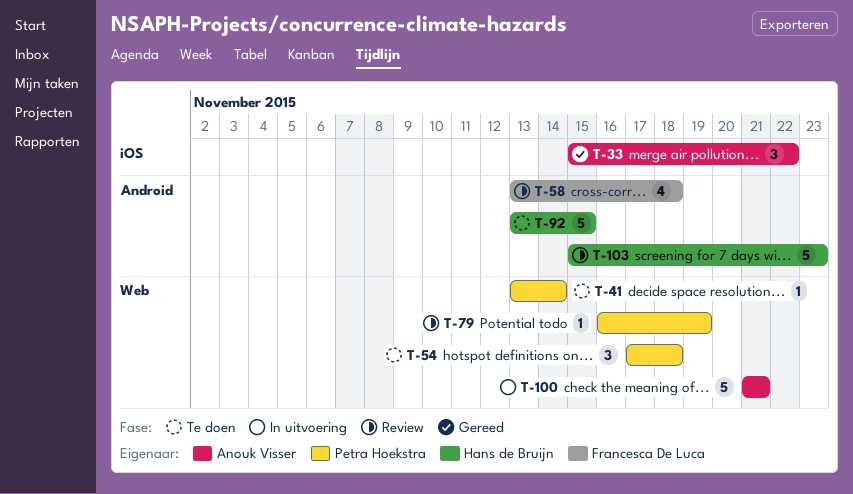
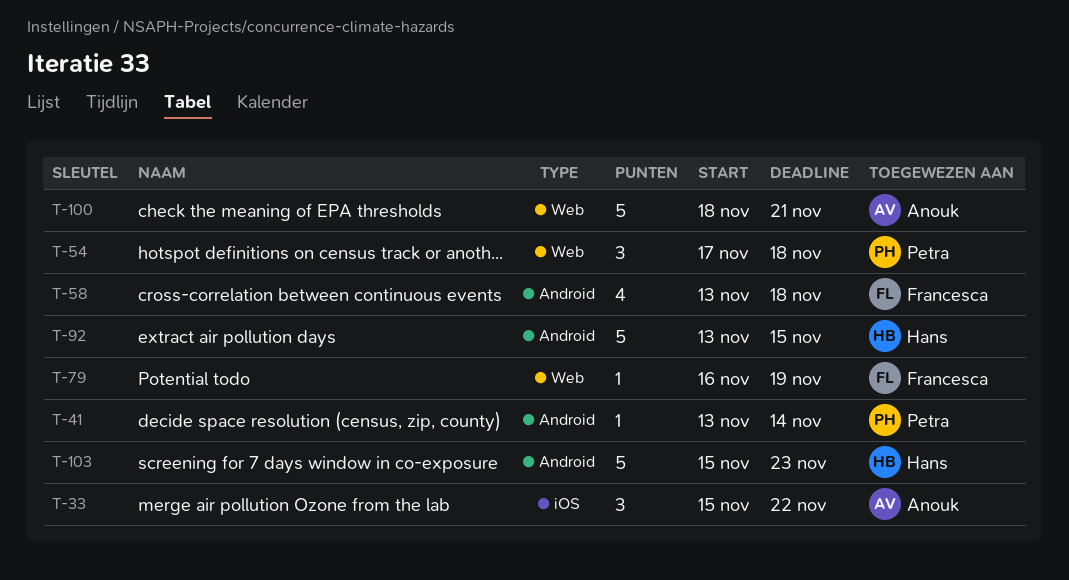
T-41, label: Web -> Android
T-79, owner: Petra Hoekstra -> Francesca De Luca
T-100, start: Nov 21 -> Nov 18

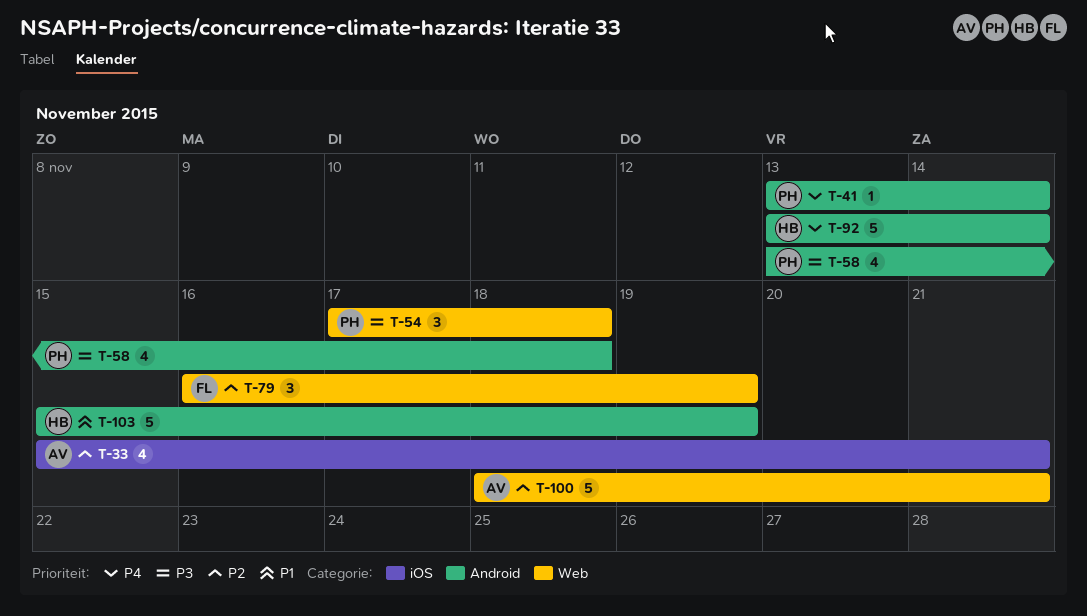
T-33, estimate: 3 -> 4
T-33, due: Nov 22 -> Nov 21
T-58, owner: Francesca -> Petra
T-79, estimate: 1 -> 3
T-92, due: Nov 15 -> Nov 14
T-103, due: Nov 23 -> Nov 19

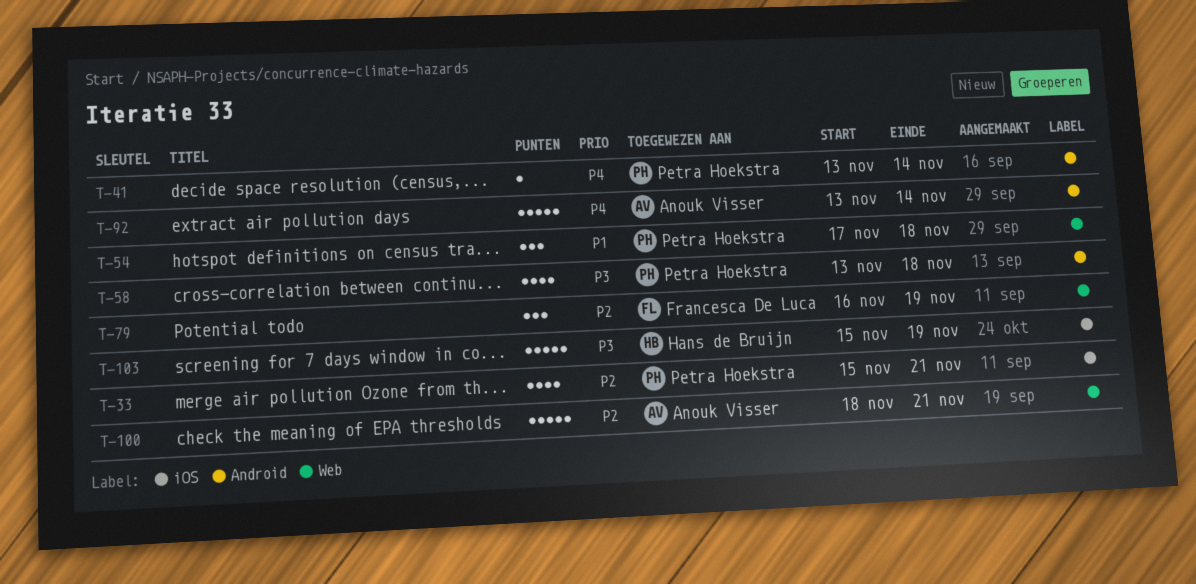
T-33, owner: Anouk Visser -> Petra Hoekstra
T-54, priority: P3 -> P1
T-92, owner: Hans de Bruijn -> Anouk Visser
T-103, priority: P1 -> P3
T-103, label: Android -> iOS

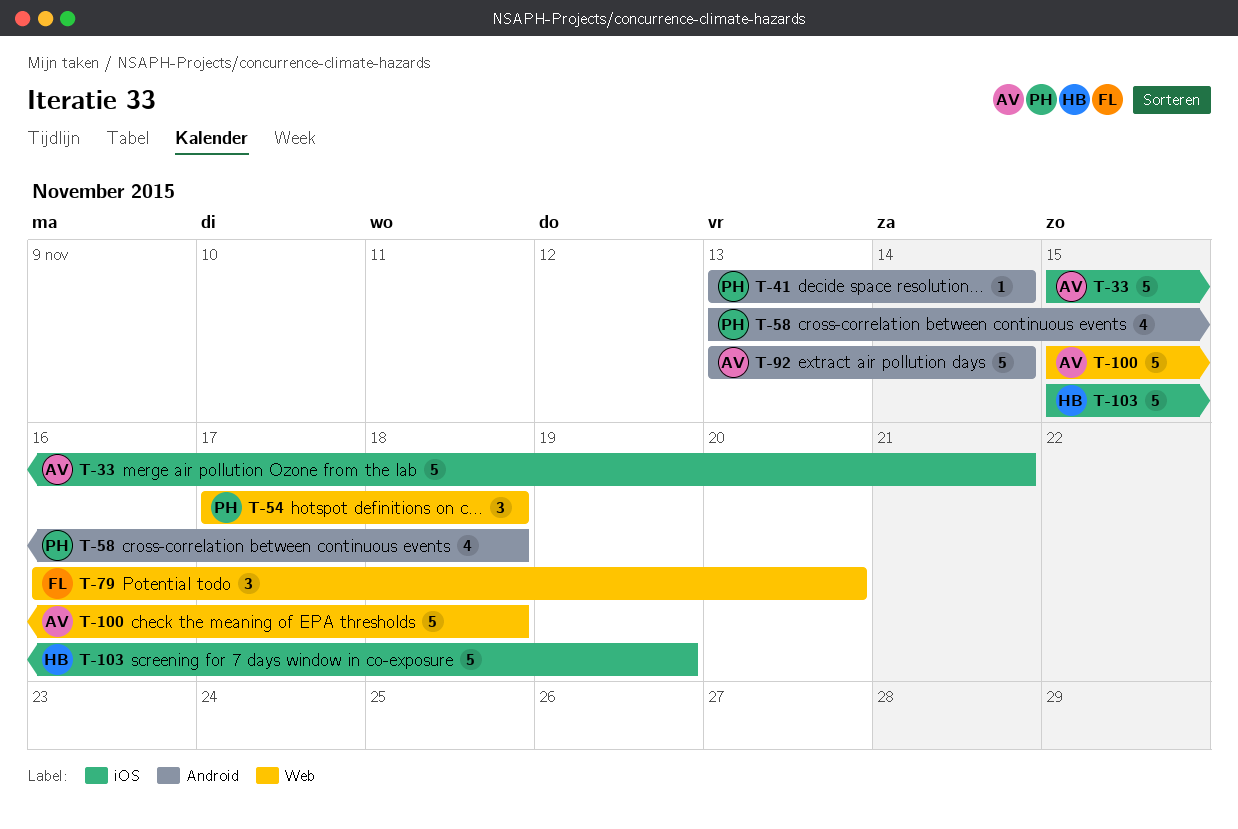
T-33, owner: Petra Hoekstra -> Anouk Visser
T-33, estimate: 4 -> 5
T-79, due: Nov 19 -> Nov 20
T-100, start: Nov 18 -> Nov 15
T-100, due: Nov 21 -> Nov 18

